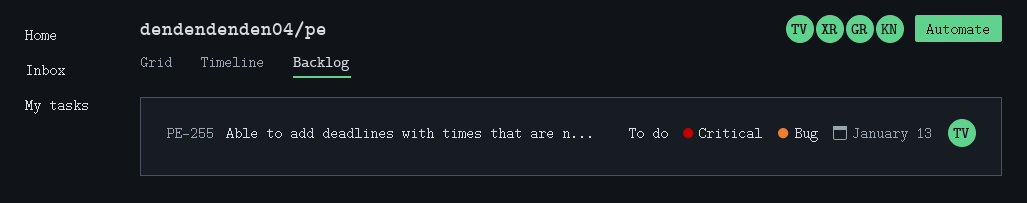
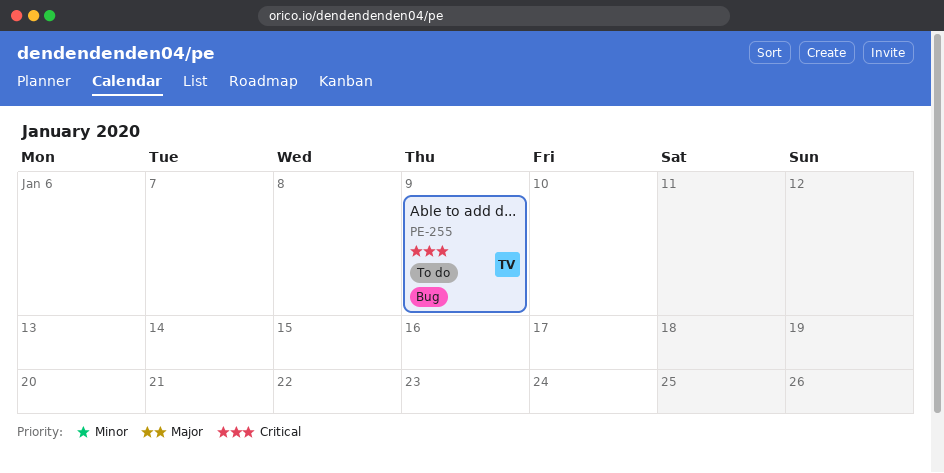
PE-255, due: Jan 13 -> Jan 9

